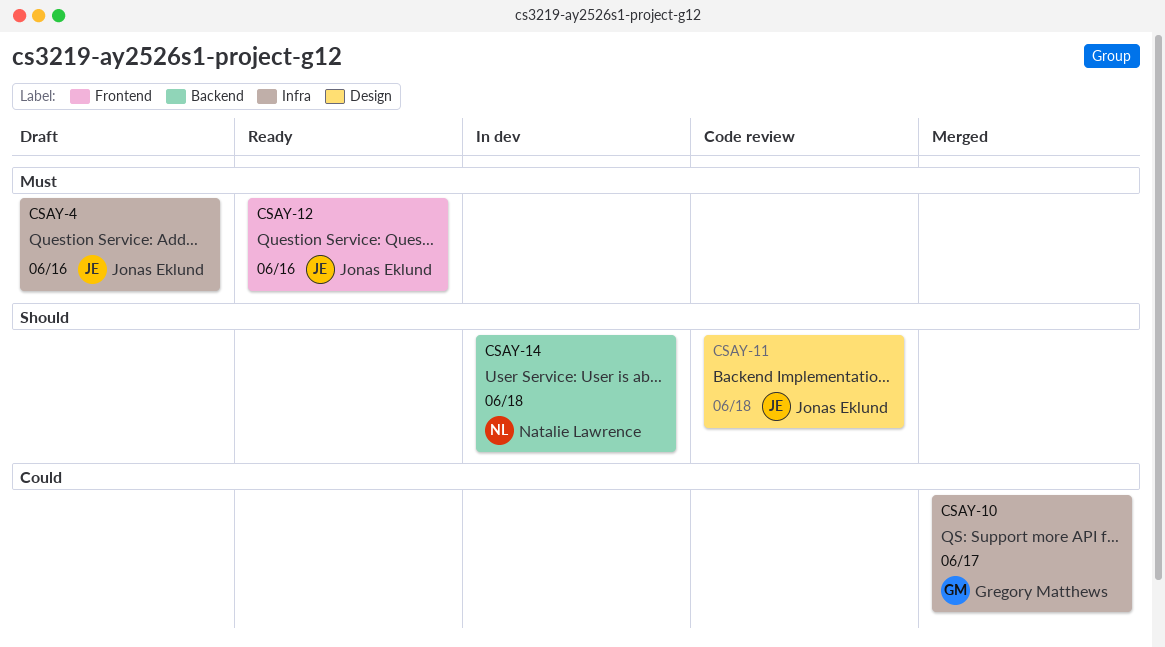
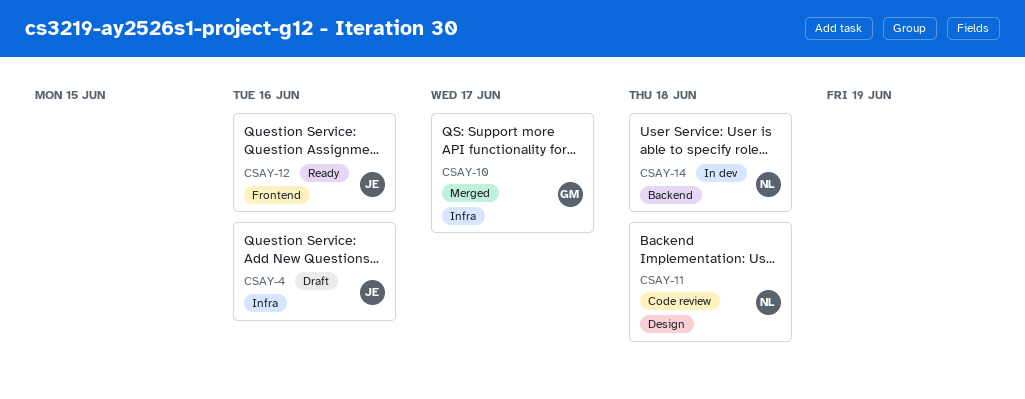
CSAY-11, owner: Jonas Eklund -> Natalie Lawrence

